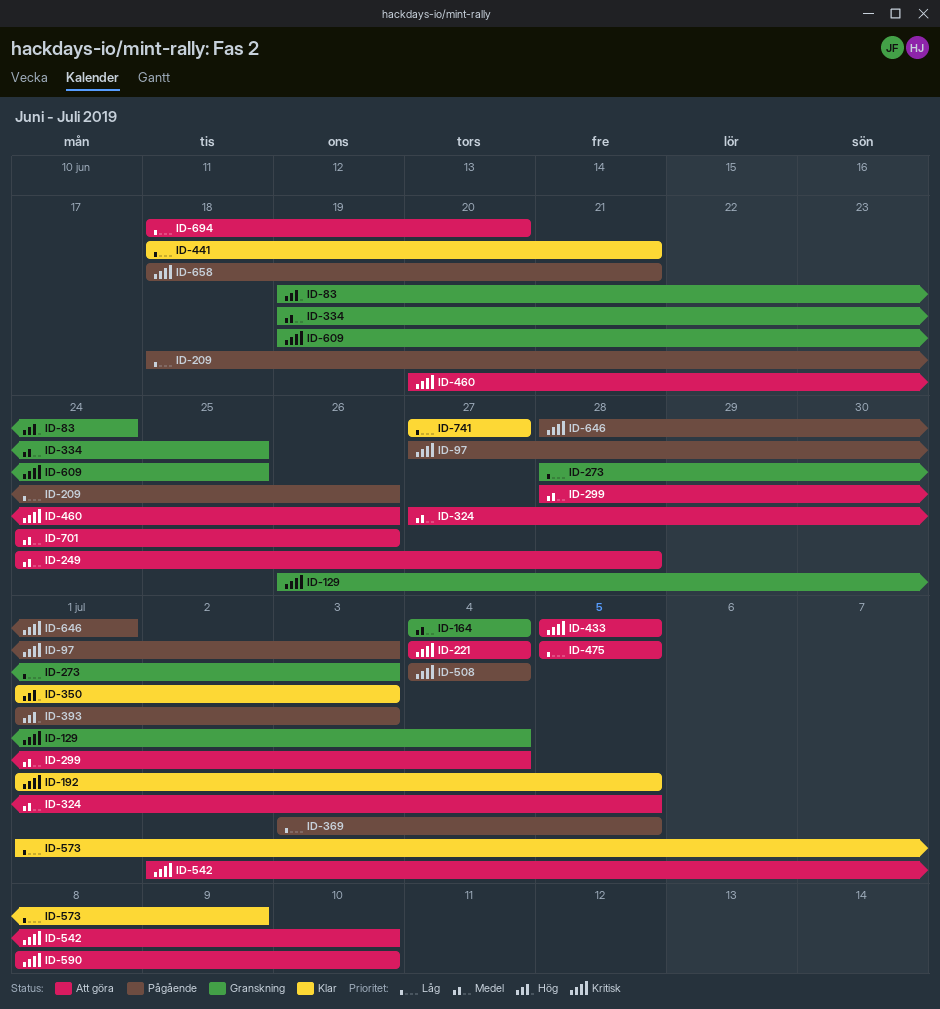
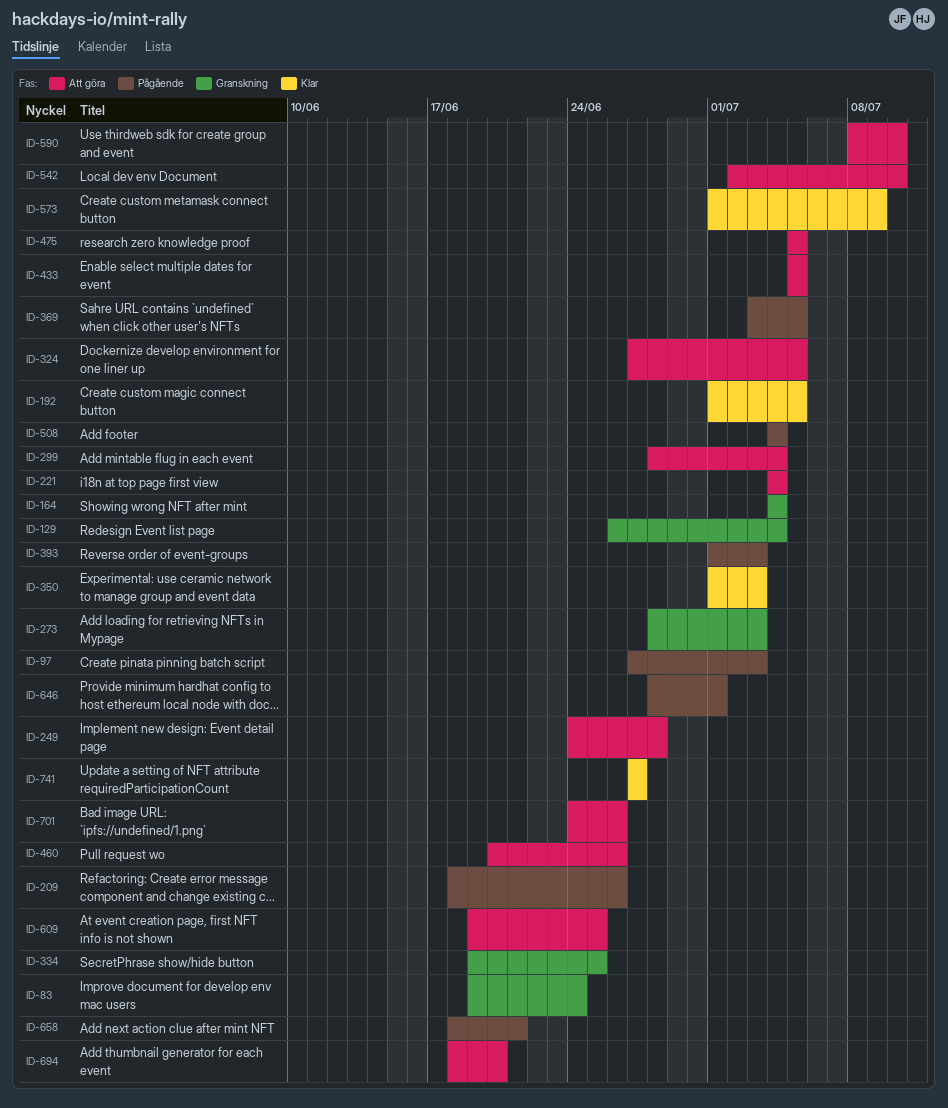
ID-441: present -> none
ID-609, status: Granskning -> Att göra

